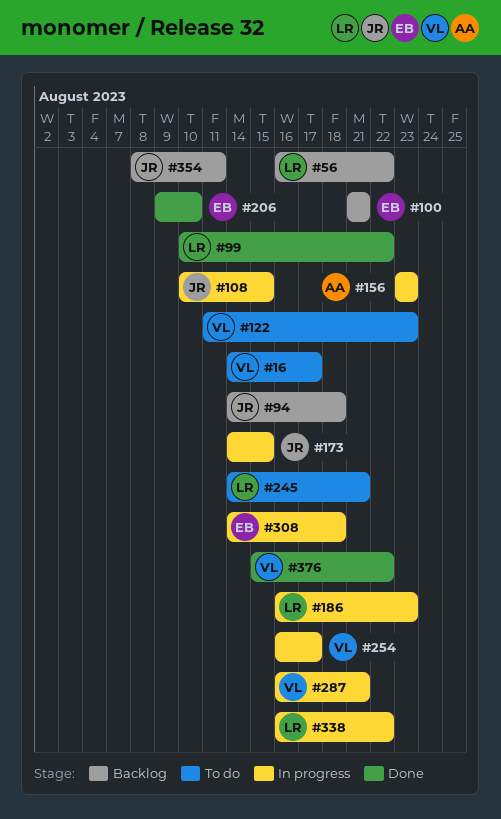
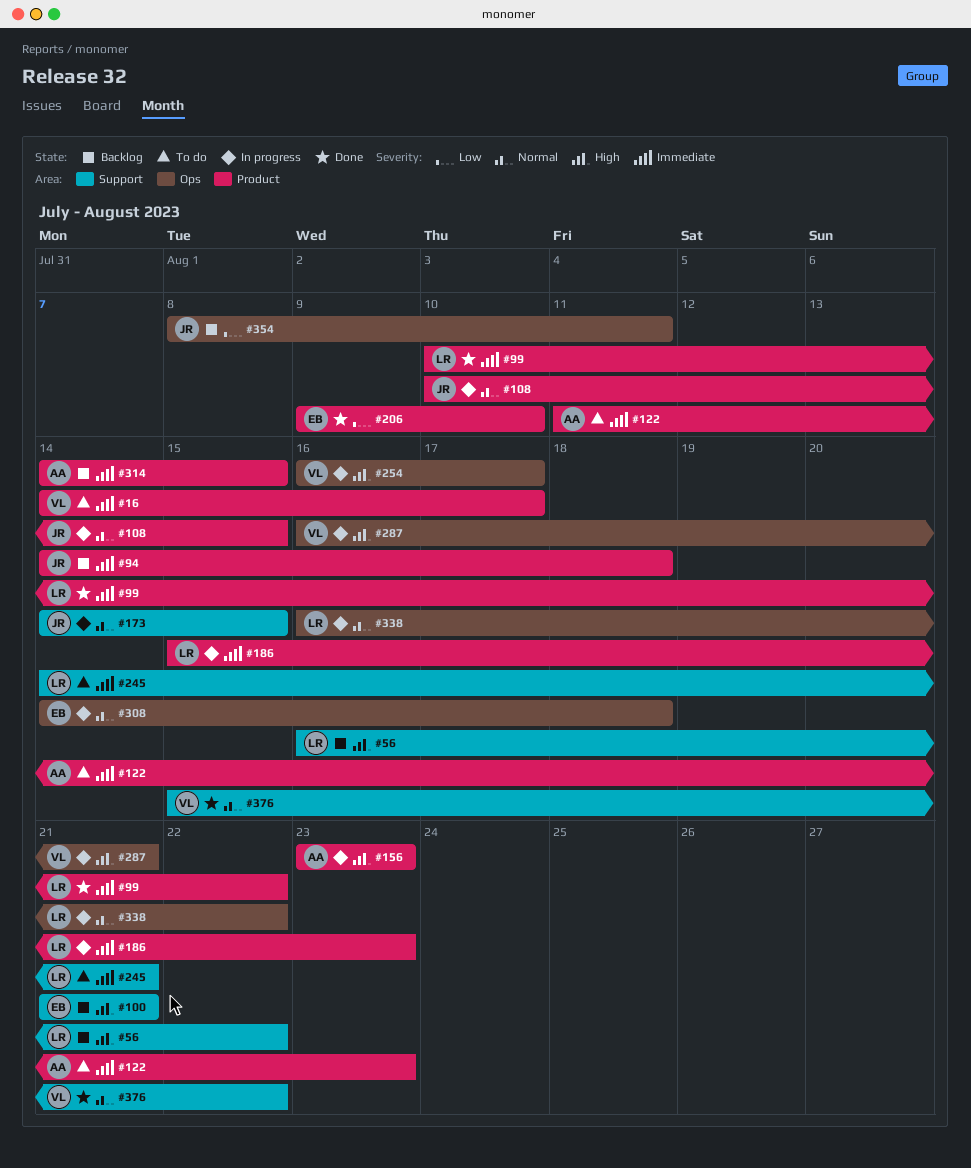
#122, owner: VL -> AA
#186, start: Aug 16 -> Aug 15
#314: none -> present

